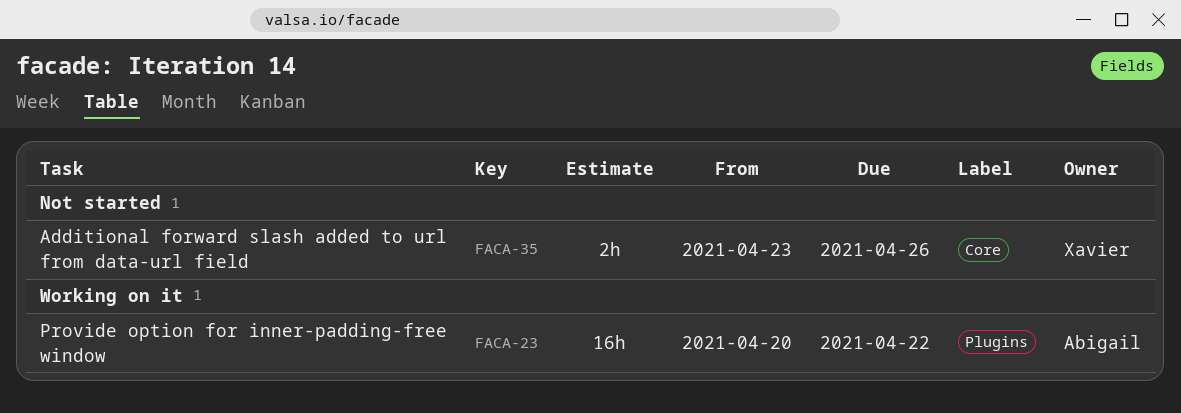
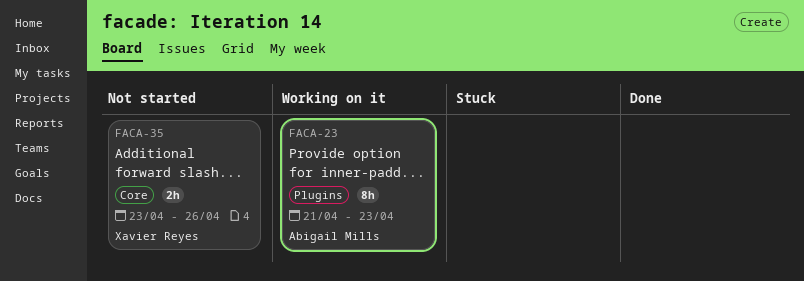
FACA-23, estimate: 16h -> 8h
FACA-23, start: Apr 20 -> Apr 21
FACA-23, due: Apr 22 -> Apr 23

